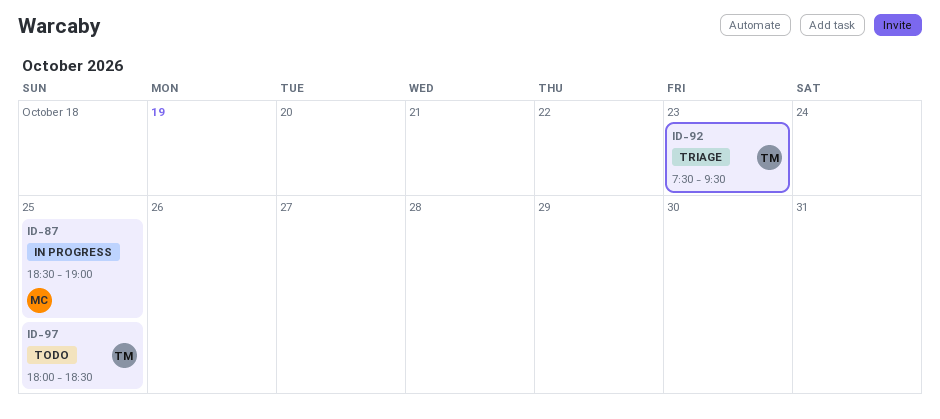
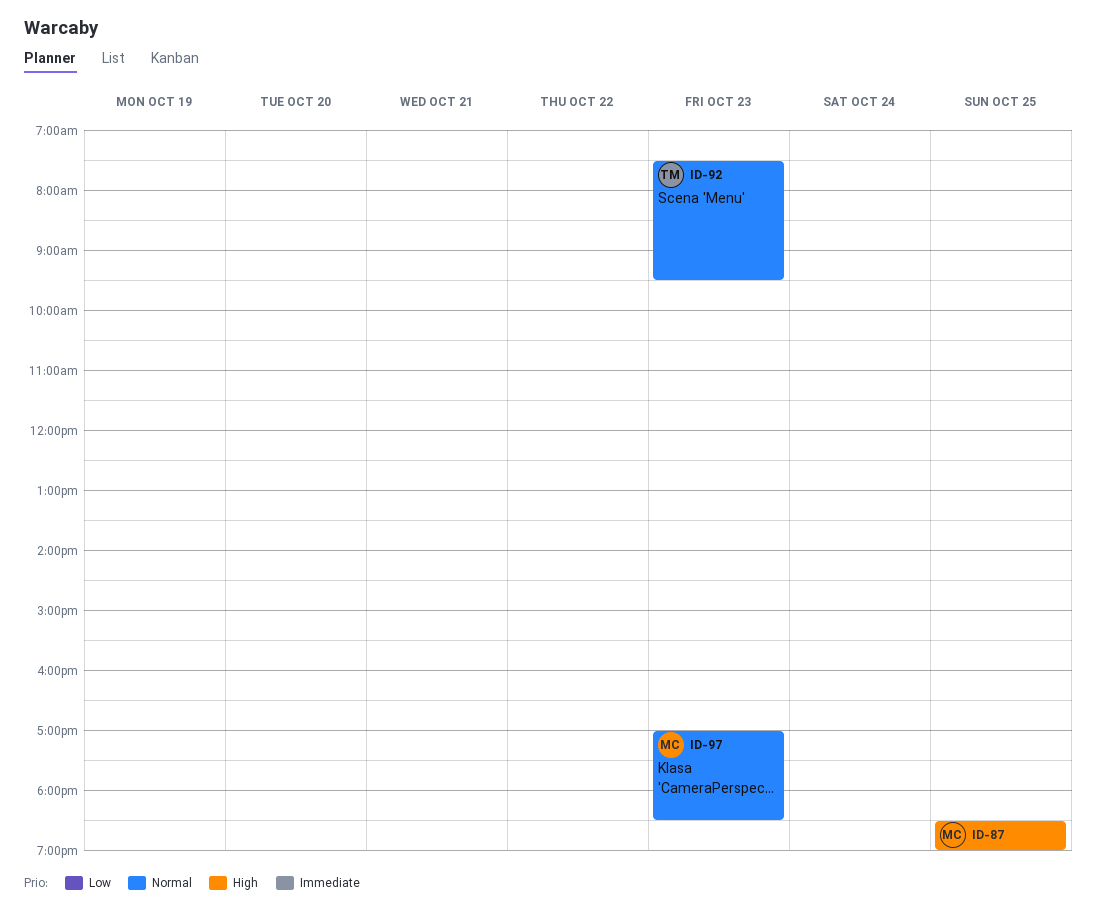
ID-97, owner: TM -> MC
ID-97, day: Oct 25 -> Oct 23
ID-97, begins: 18:00 -> 17:00

